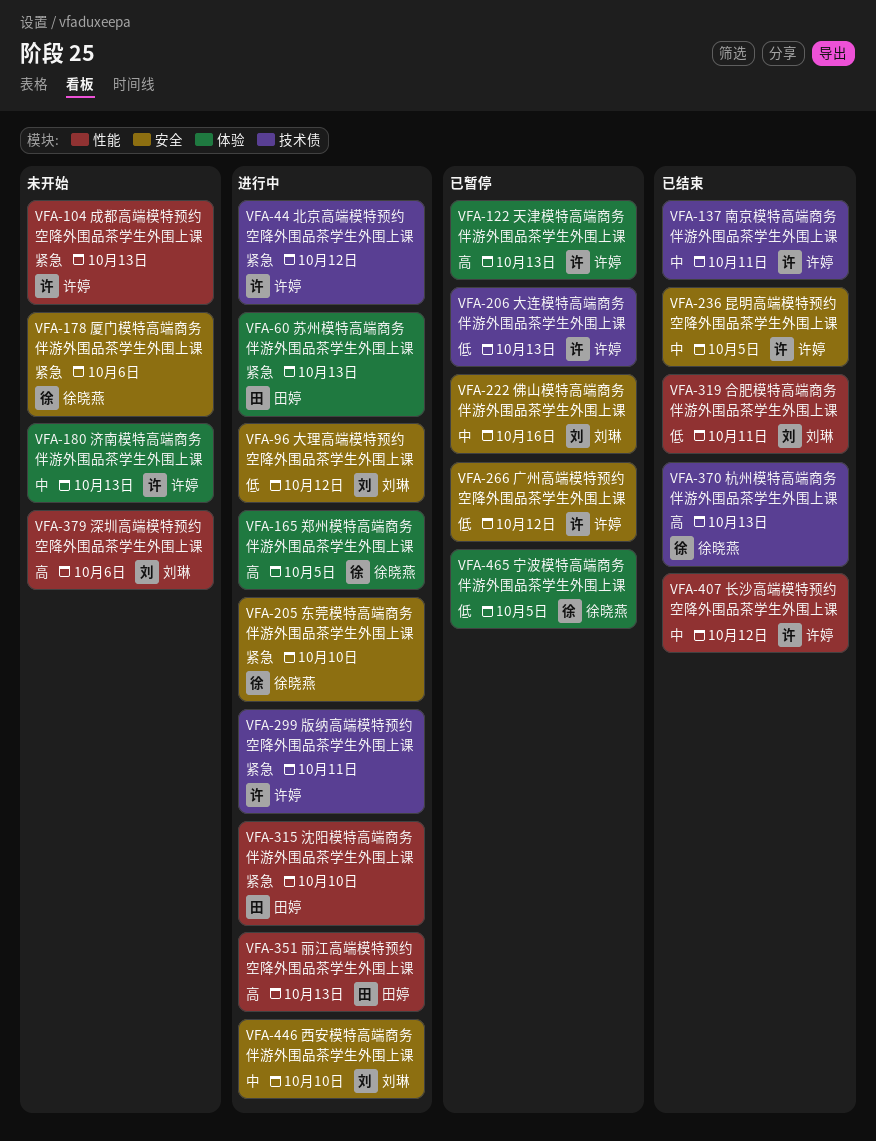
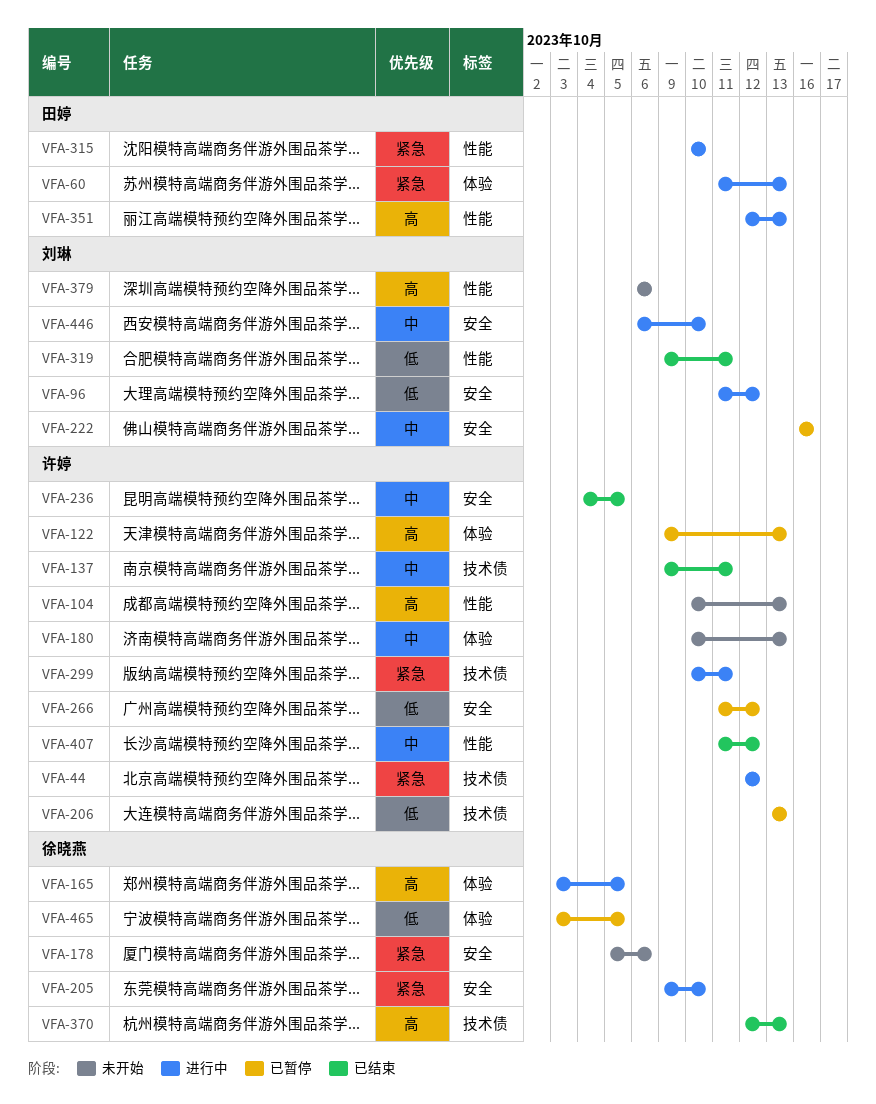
VFA-104, priority: 紧急 -> 高

